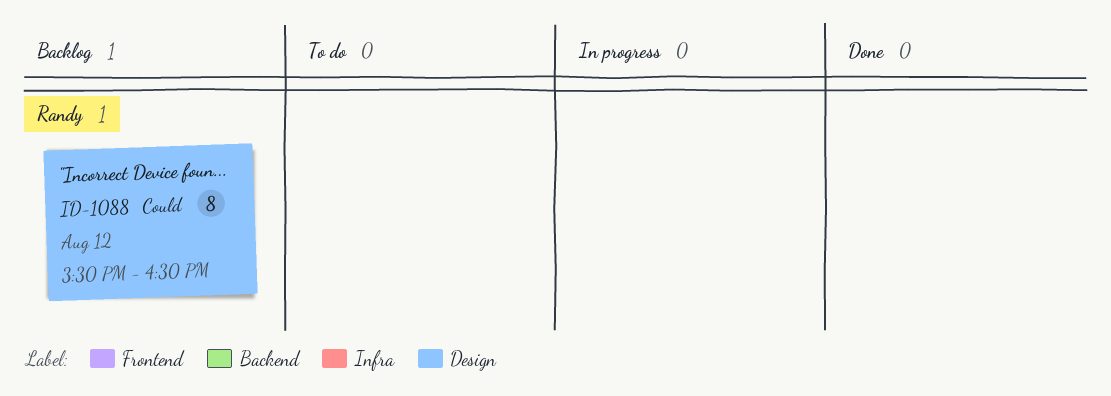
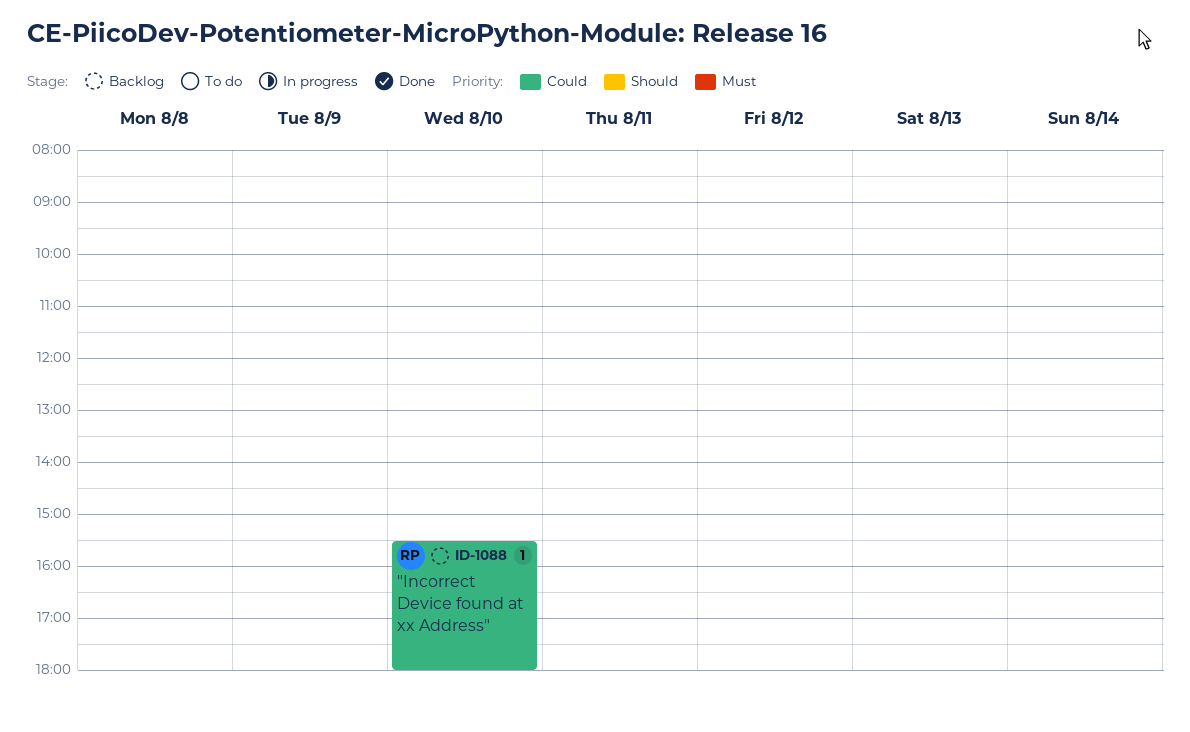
ID-1088, estimate: 8 -> 1
ID-1088, day: Aug 12 -> Aug 10
ID-1088, ends: 16:30 -> 18:00

